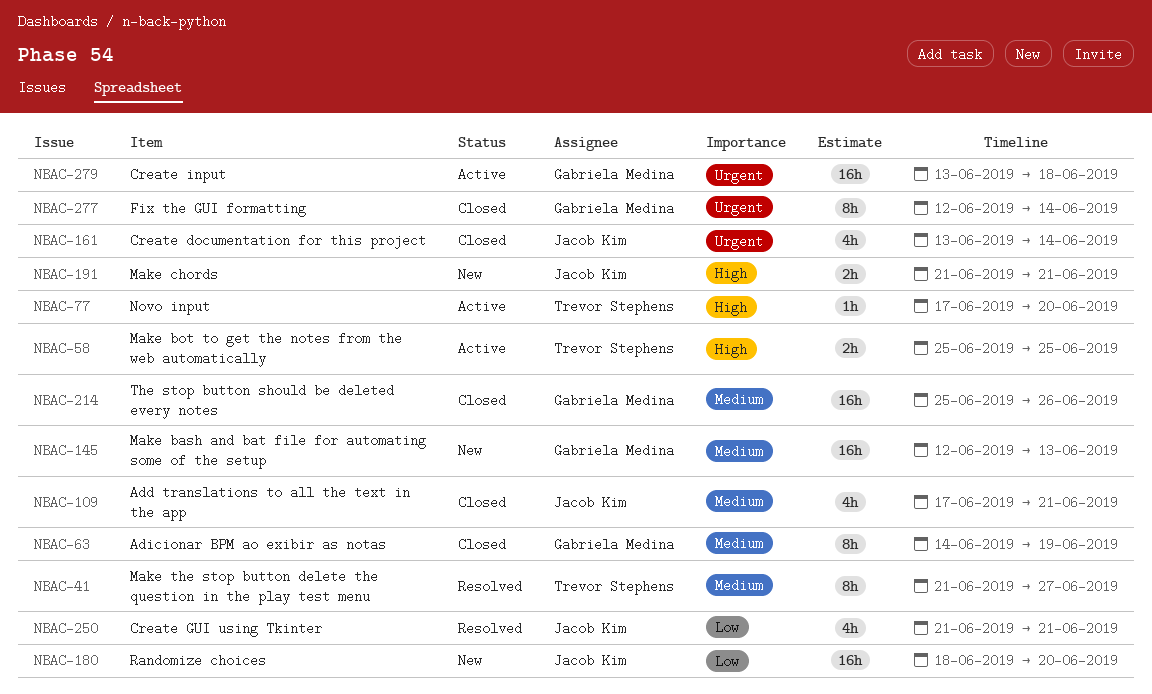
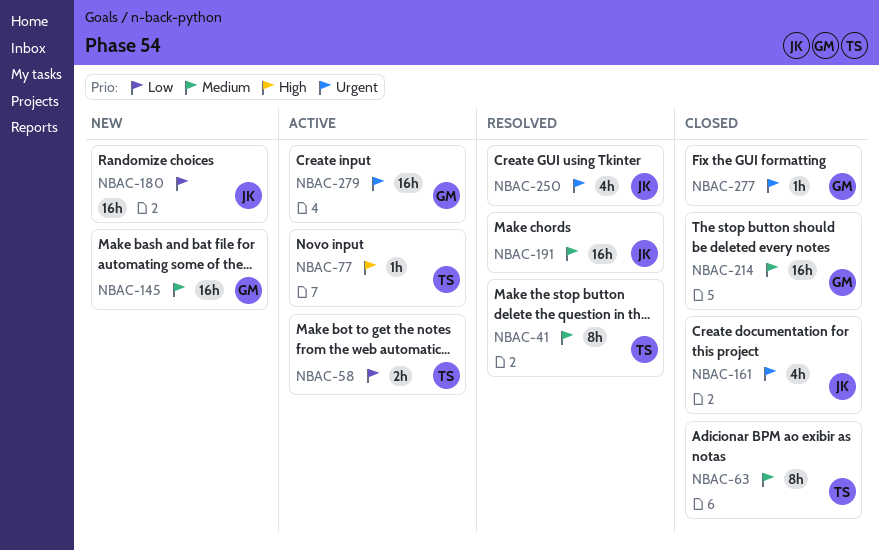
NBAC-58, priority: High -> Low
NBAC-63, owner: Gabriela Medina -> Trevor Stephens
NBAC-109: present -> none
NBAC-191, status: New -> Resolved
NBAC-191, priority: High -> Medium
NBAC-191, estimate: 2h -> 16h
NBAC-250, priority: Low -> Urgent
NBAC-277, estimate: 8h -> 1h

